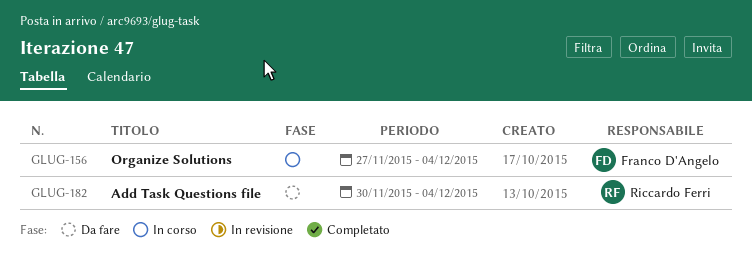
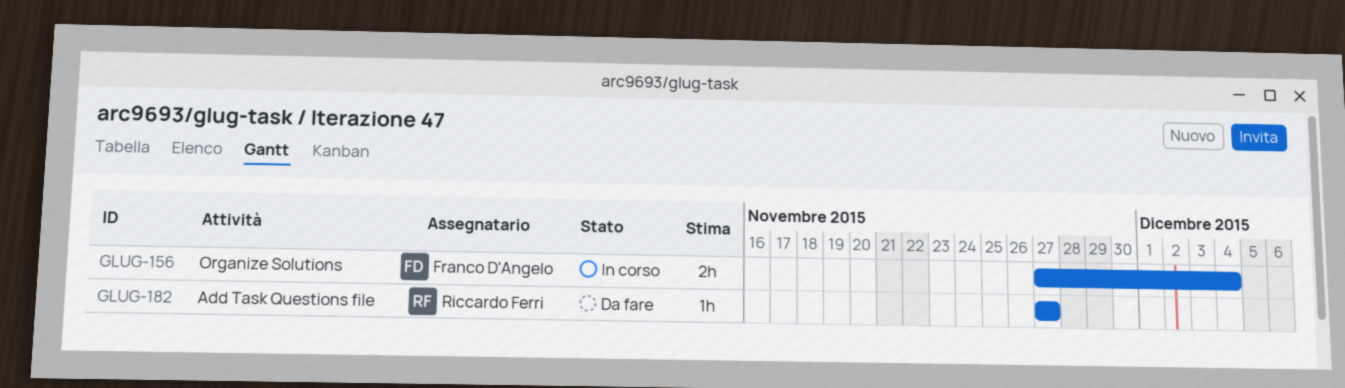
GLUG-182, start: Nov 30 -> Nov 27
GLUG-182, due: Dec 4 -> Nov 27

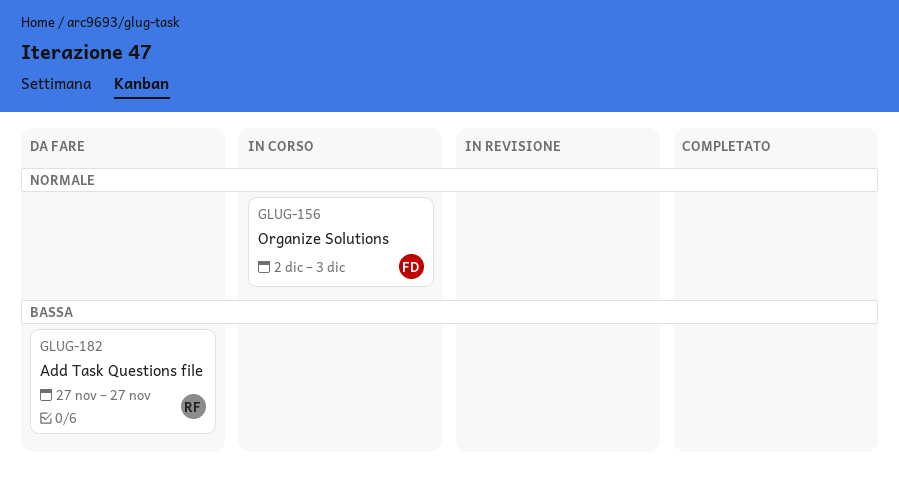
GLUG-156, start: Nov 27 -> Dec 2
GLUG-156, due: Dec 4 -> Dec 3

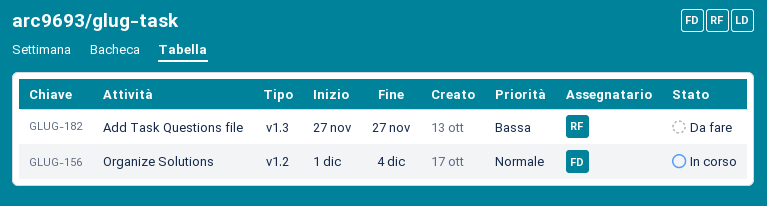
GLUG-156, start: Dec 2 -> Dec 1
GLUG-156, due: Dec 3 -> Dec 4

